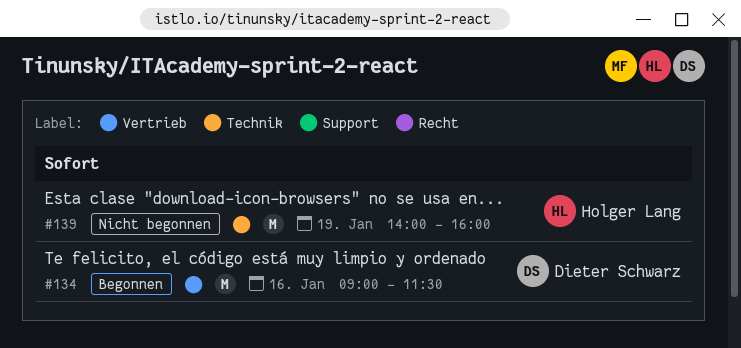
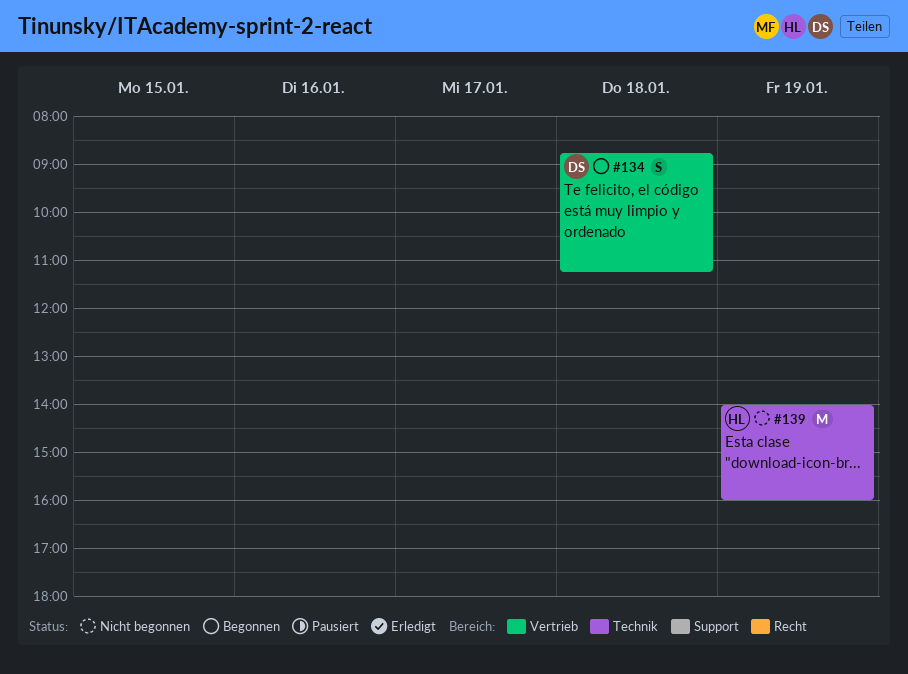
#134, estimate: M -> S
#134, day: Jan 16 -> Jan 18
#134, begins: 09:00 -> 08:45
#134, ends: 11:30 -> 11:15

